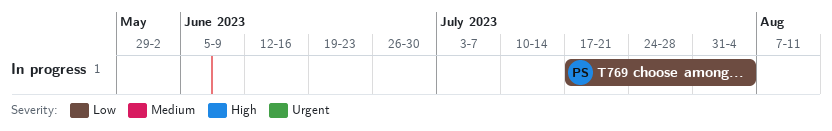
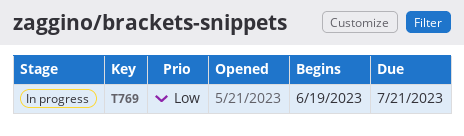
T769, start: Jul 17 -> Jun 19
T769, due: Aug 4 -> Jul 21

